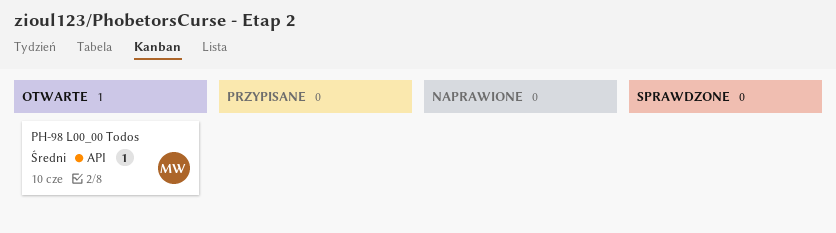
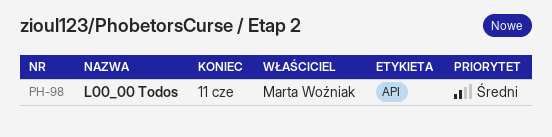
PH-98, due: Jun 10 -> Jun 11

